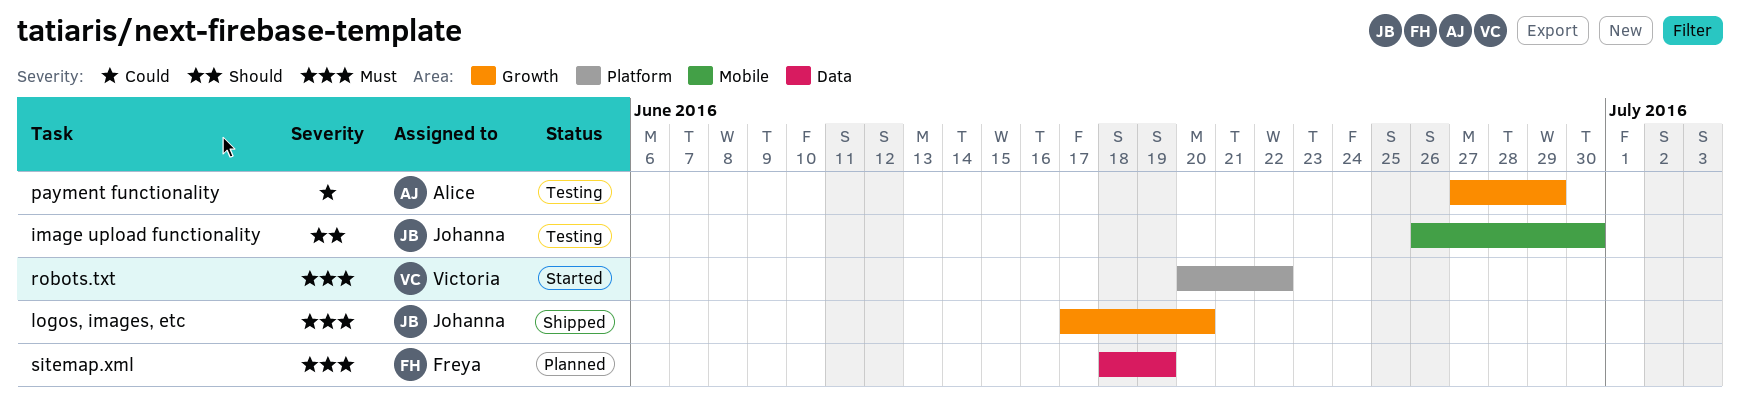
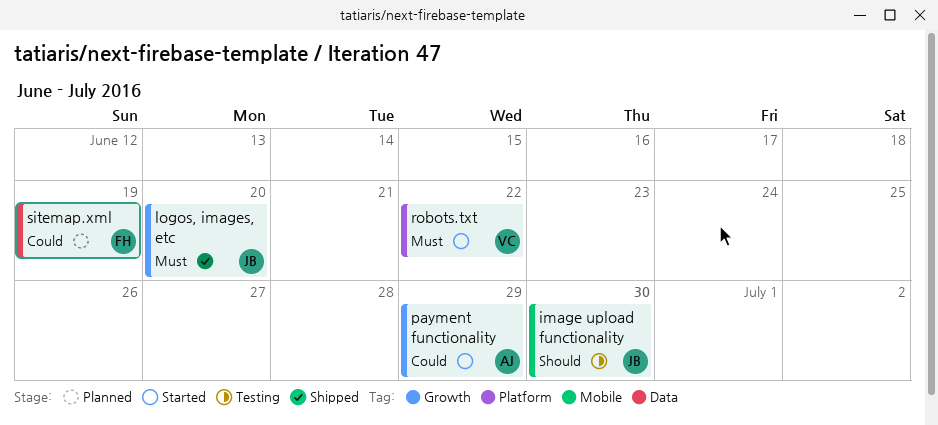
payment functionality, status: Testing -> Started
sitemap.xml, priority: Must -> Could

